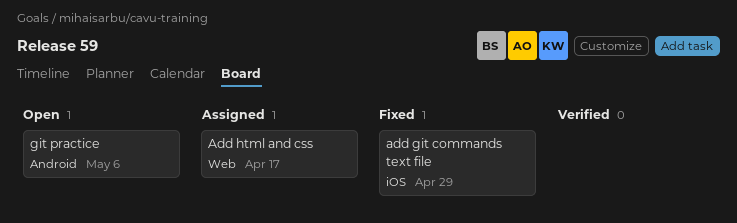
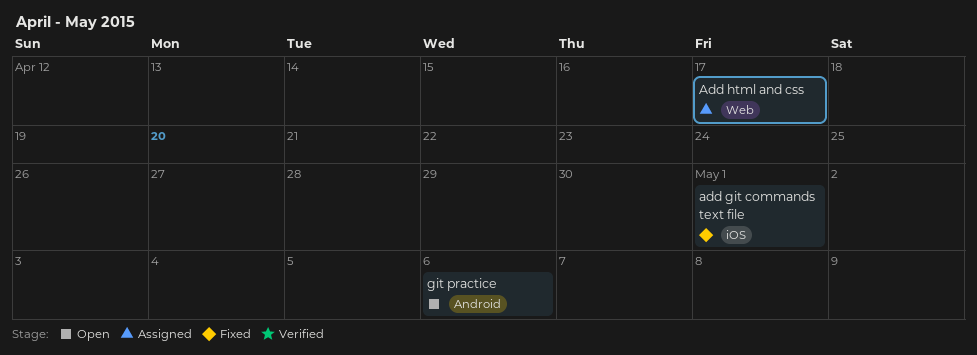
add git commands text file, due: Apr 29 -> May 1

